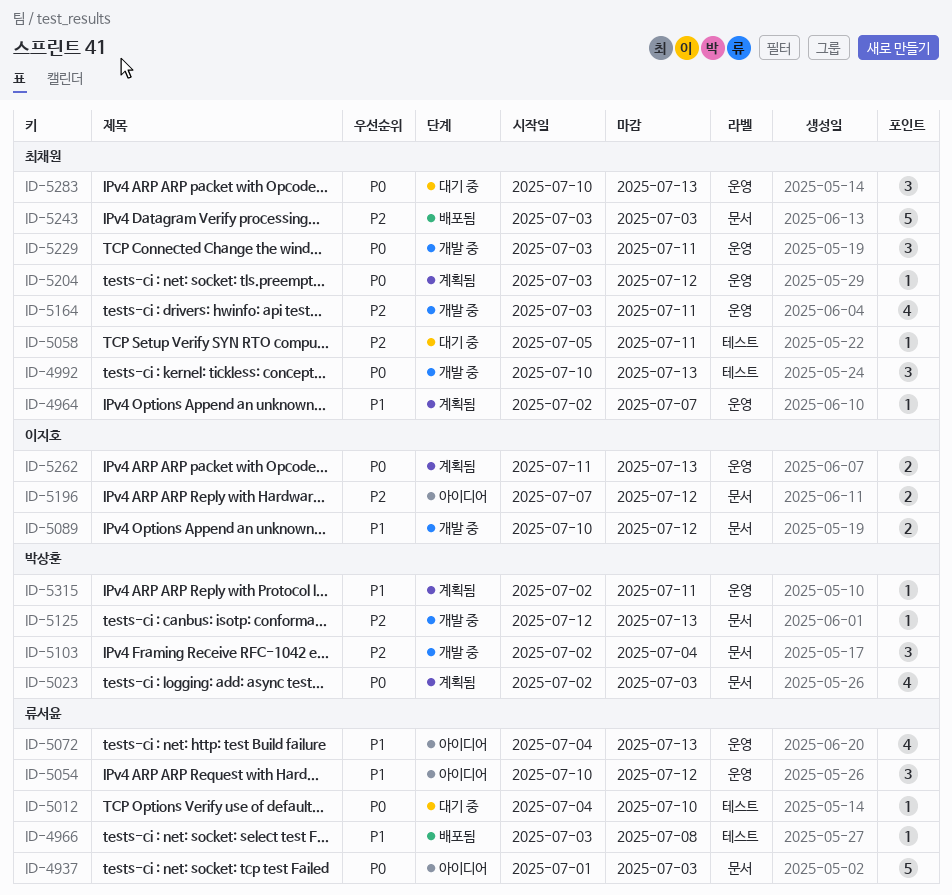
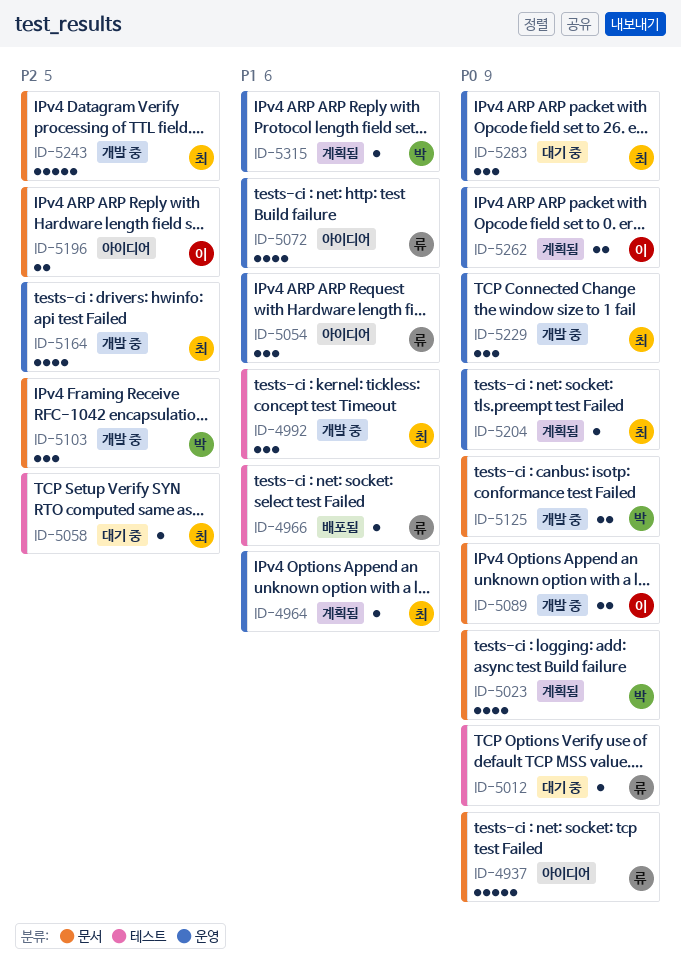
ID-4992, priority: P0 -> P1
ID-5089, priority: P1 -> P0
ID-5125, priority: P2 -> P0
ID-5125, estimate: 1 -> 2
ID-5243, status: 배포됨 -> 개발 중

